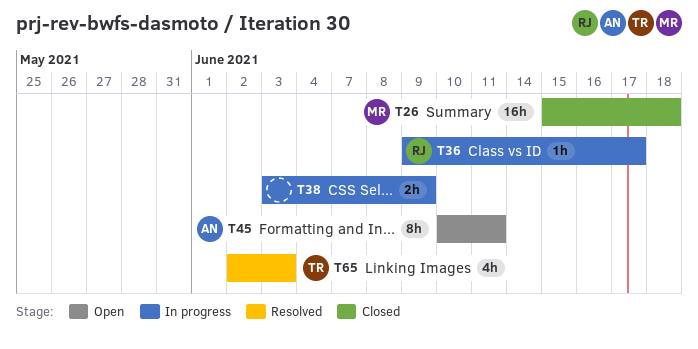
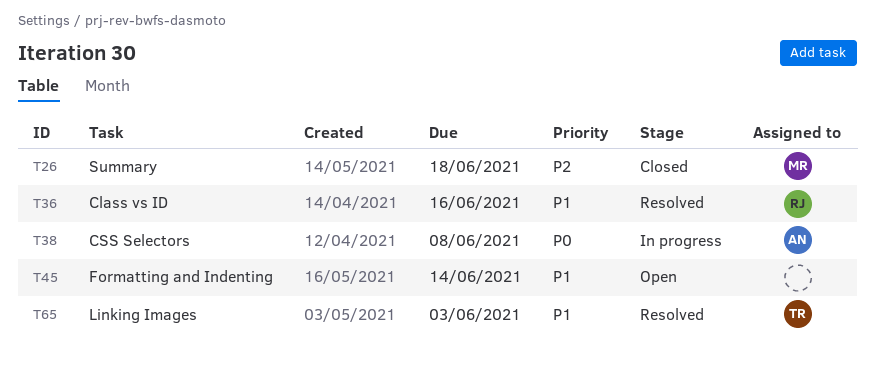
T36, status: In progress -> Resolved
T36, due: Jun 17 -> Jun 16
T38, owner: none -> AN
T38, due: Jun 9 -> Jun 8
T45, owner: AN -> none
T45, due: Jun 11 -> Jun 14

